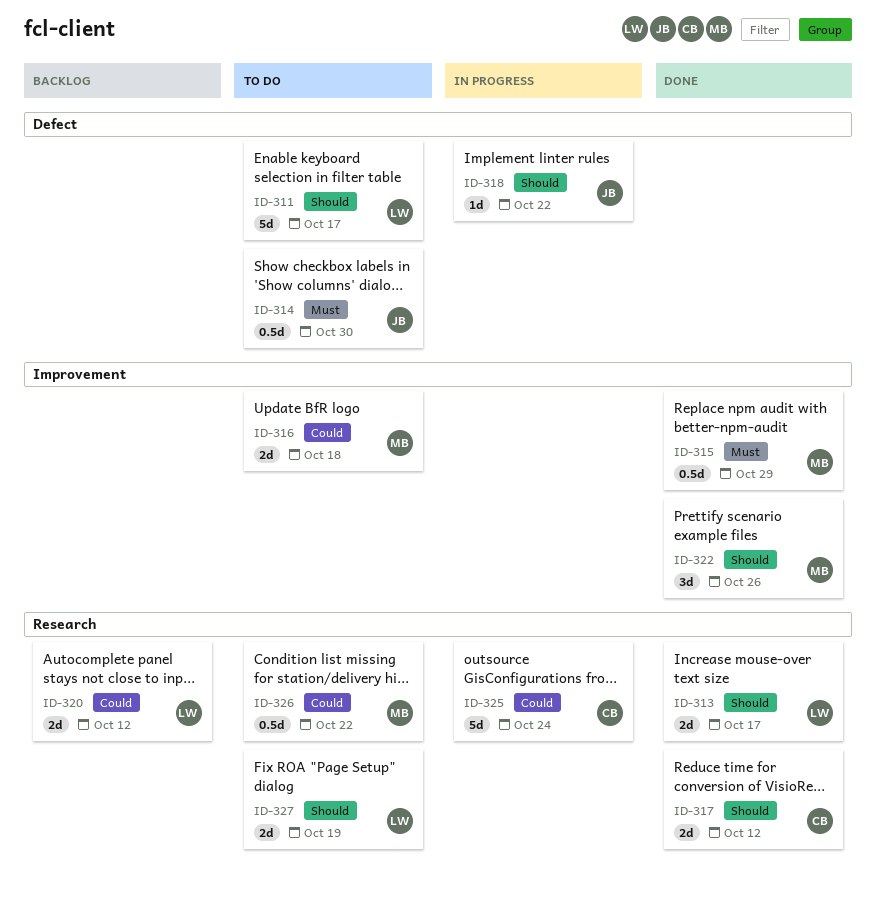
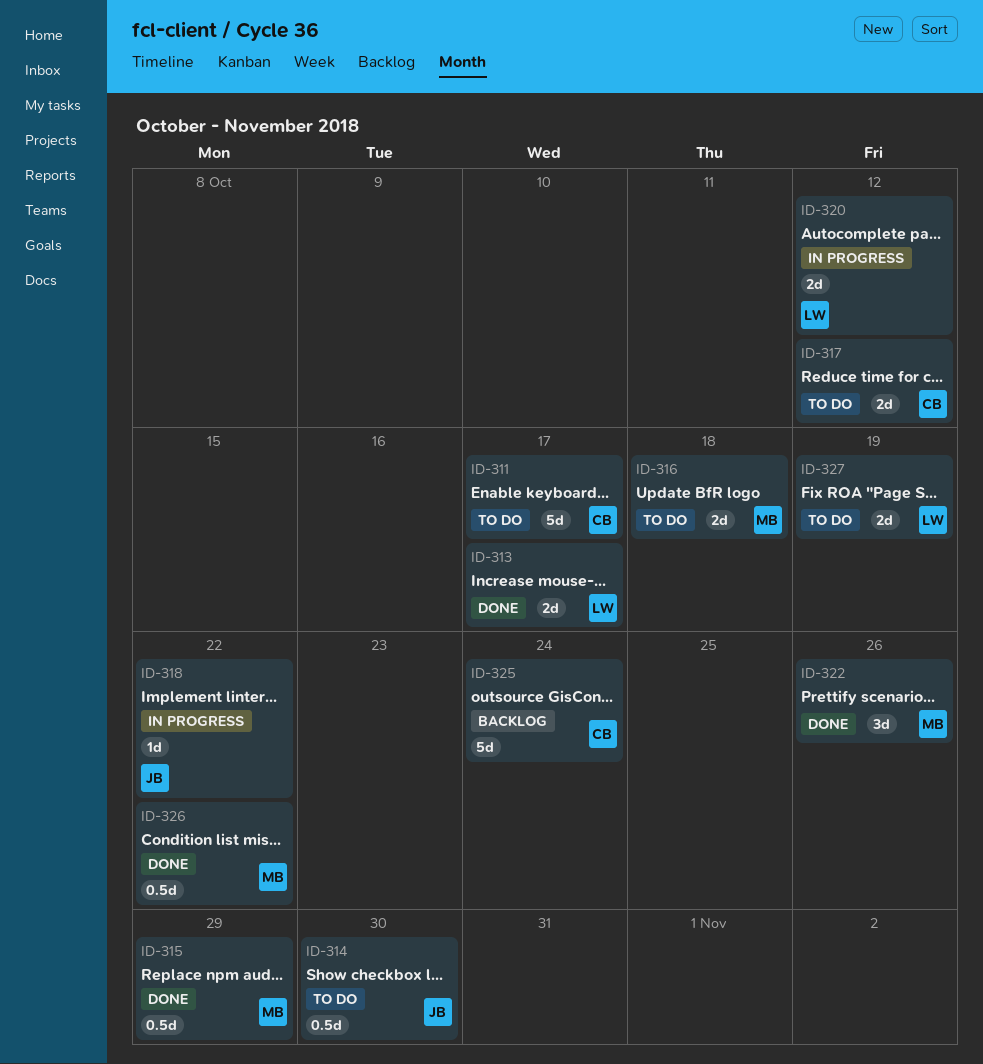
ID-311, owner: LW -> CB
ID-317, status: Done -> To do
ID-320, status: Backlog -> In progress
ID-325, status: In progress -> Backlog
ID-326, status: To do -> Done

